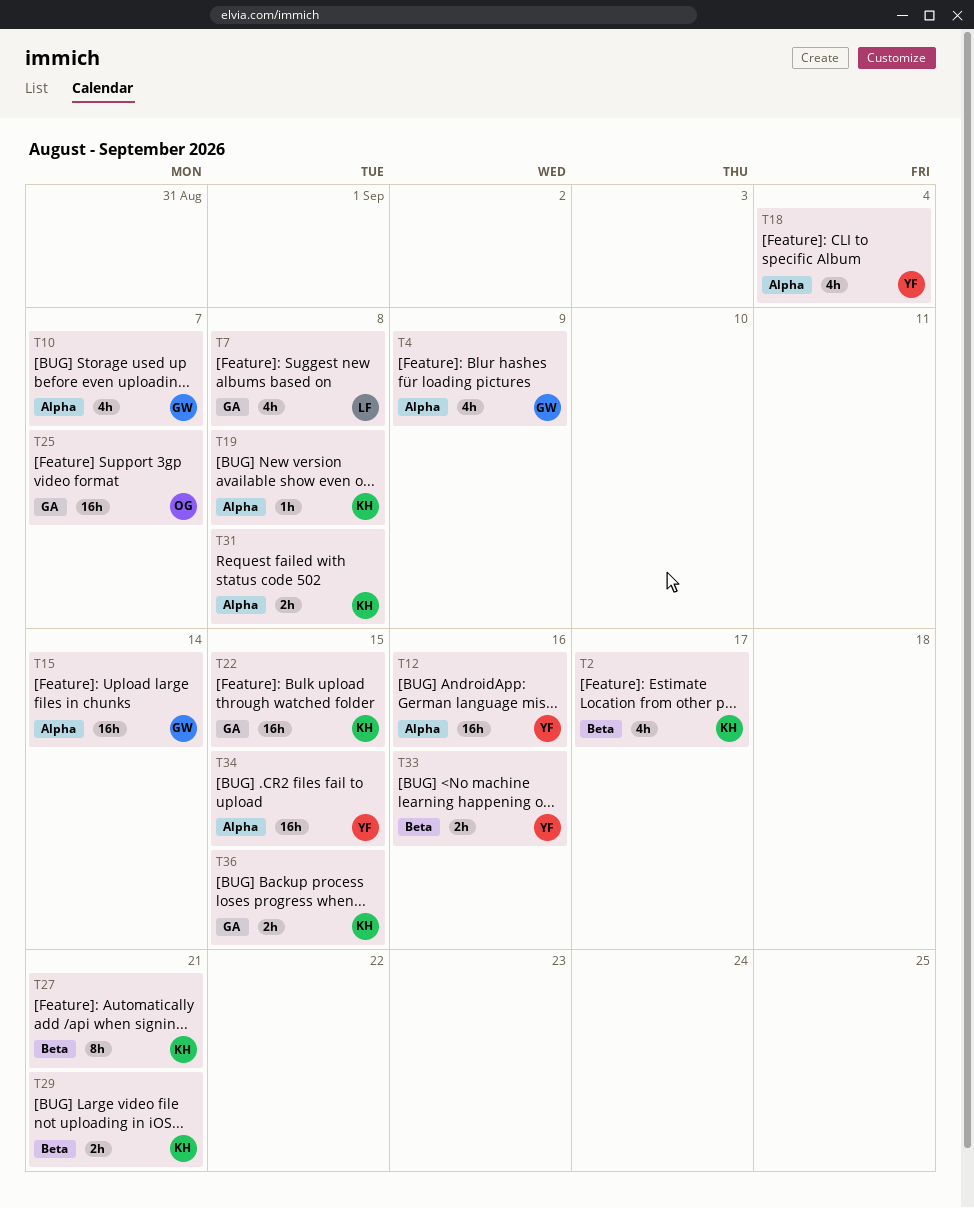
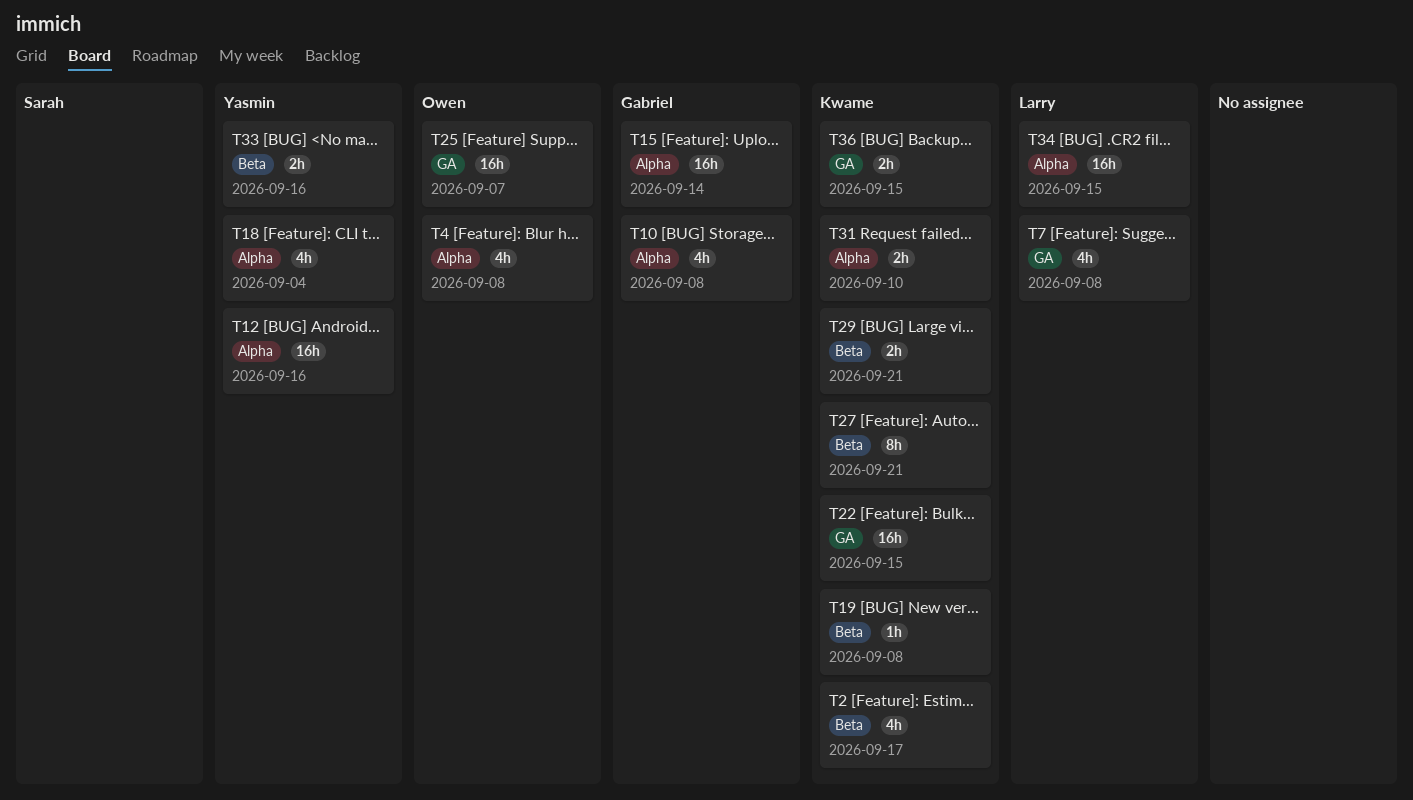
T4, owner: Gabriel -> Owen
T4, due: Sep 9 -> Sep 8
T10, due: Sep 7 -> Sep 8
T19, label: Alpha -> Beta
T31, due: Sep 8 -> Sep 10
T34, owner: Yasmin -> Larry

